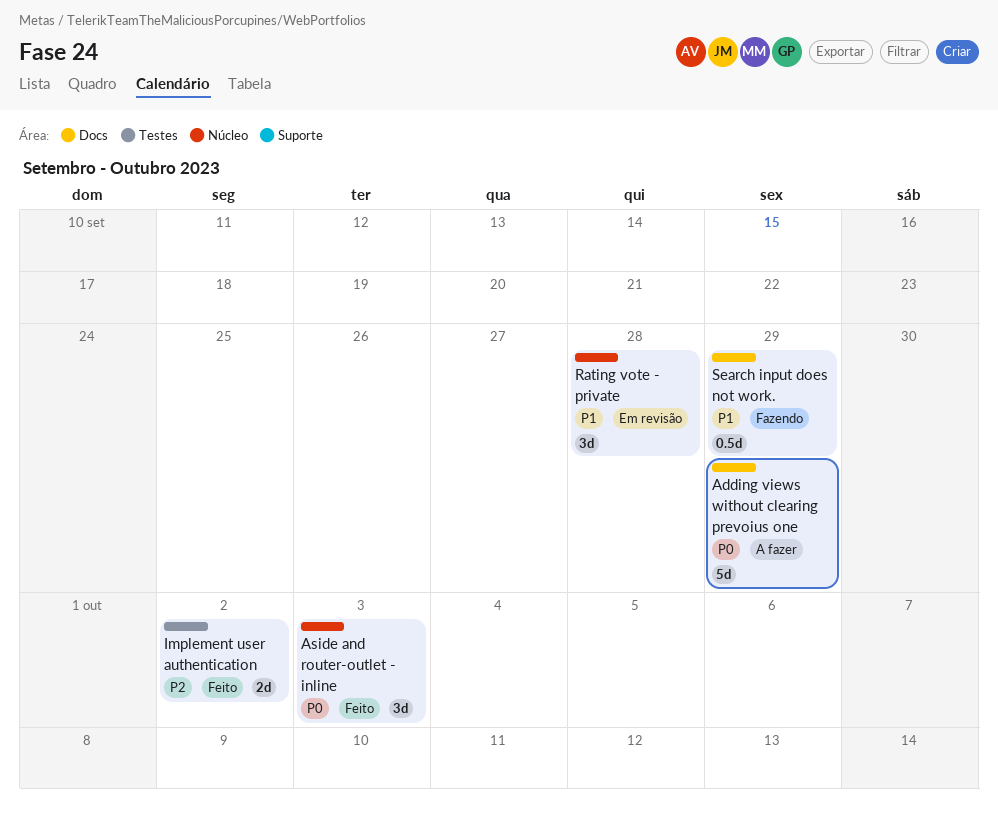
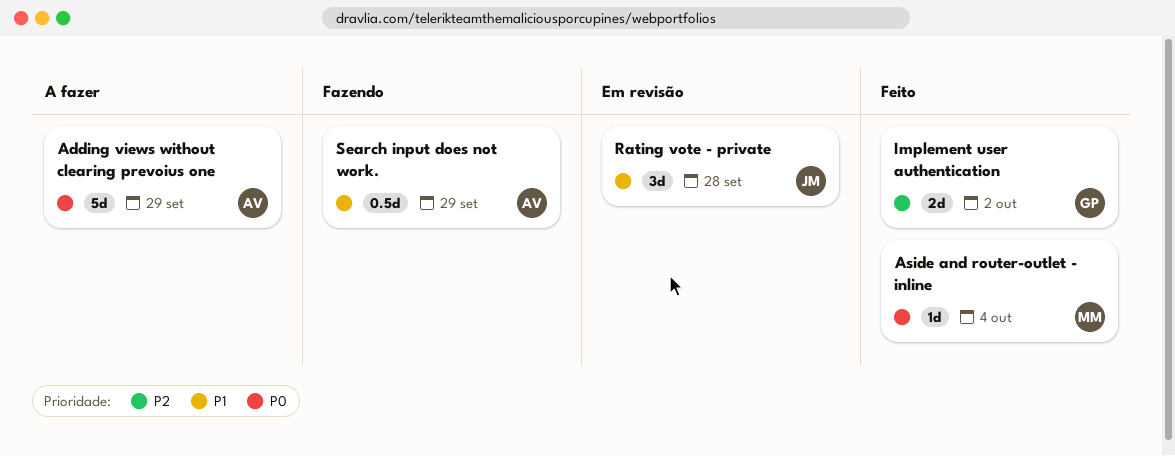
Aside and router-outlet - inline, estimate: 3d -> 1d
Aside and router-outlet - inline, due: Oct 3 -> Oct 4

